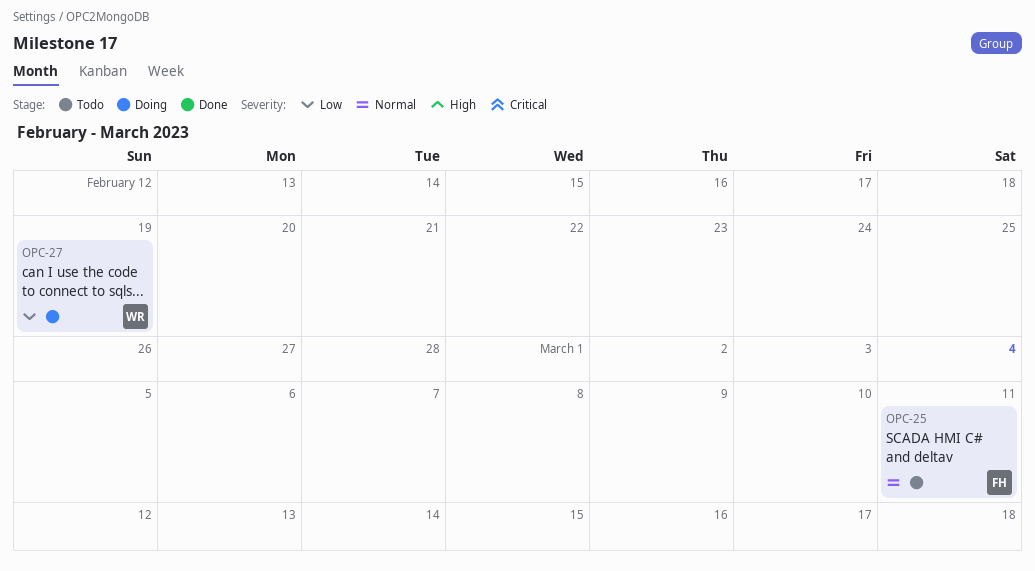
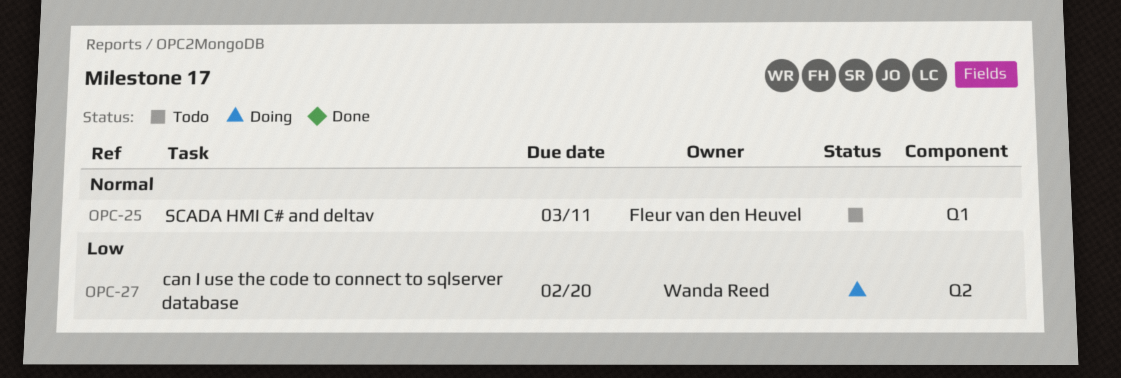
OPC-27, due: Feb 19 -> Feb 20

